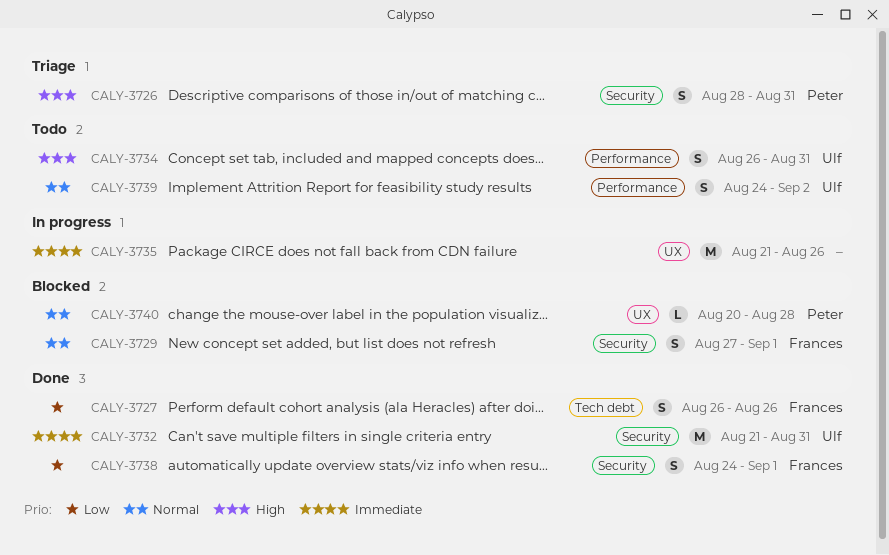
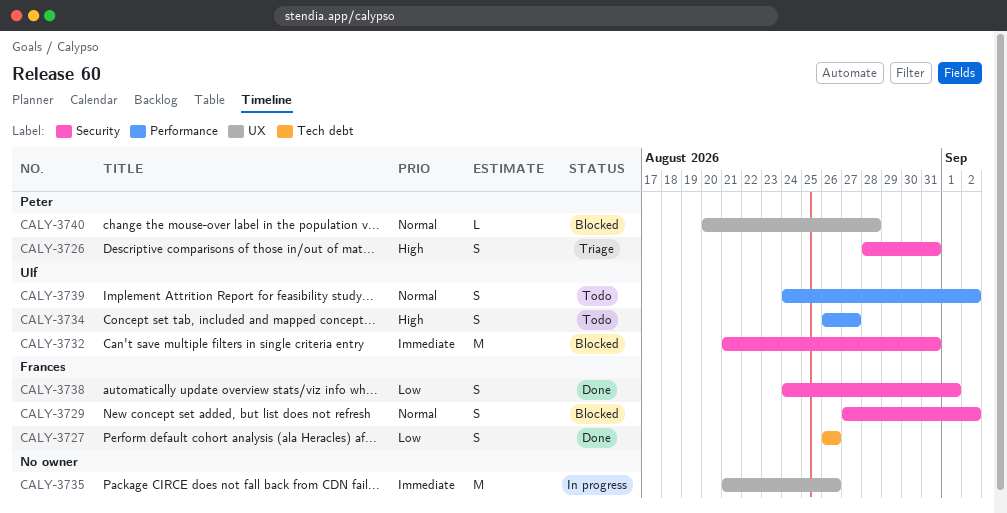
CALY-3729, due: Sep 1 -> Sep 2
CALY-3732, status: Done -> Blocked
CALY-3734, due: Aug 31 -> Aug 27

